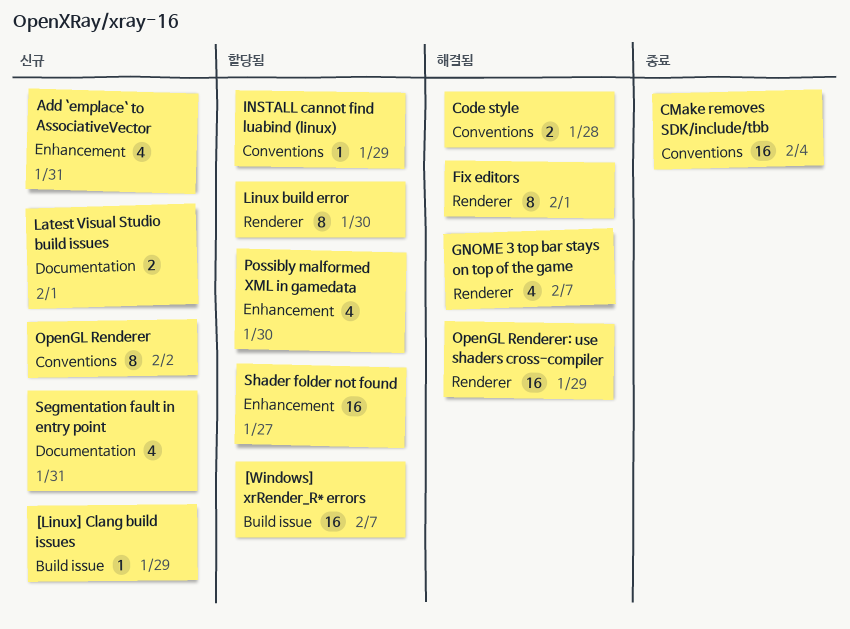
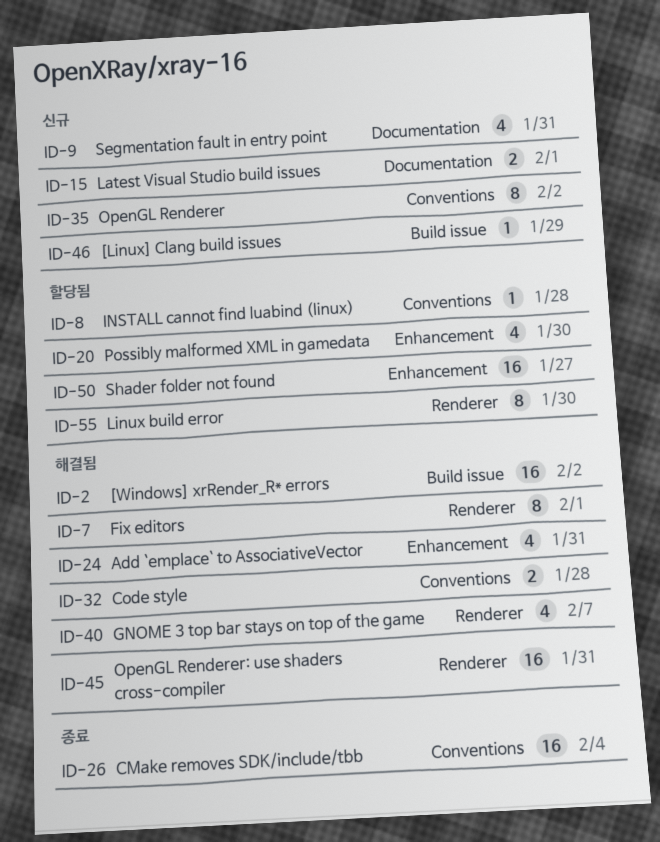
[Windows] xrRender_R* errors, status: 할당됨 -> 해결됨
[Windows] xrRender_R* errors, due: Feb 7 -> Feb 2
Add `emplace` to AssociativeVector, status: 신규 -> 해결됨
INSTALL cannot find luabind (linux), due: Jan 29 -> Jan 28
OpenGL Renderer: use shaders cross-compiler, due: Jan 29 -> Jan 31

